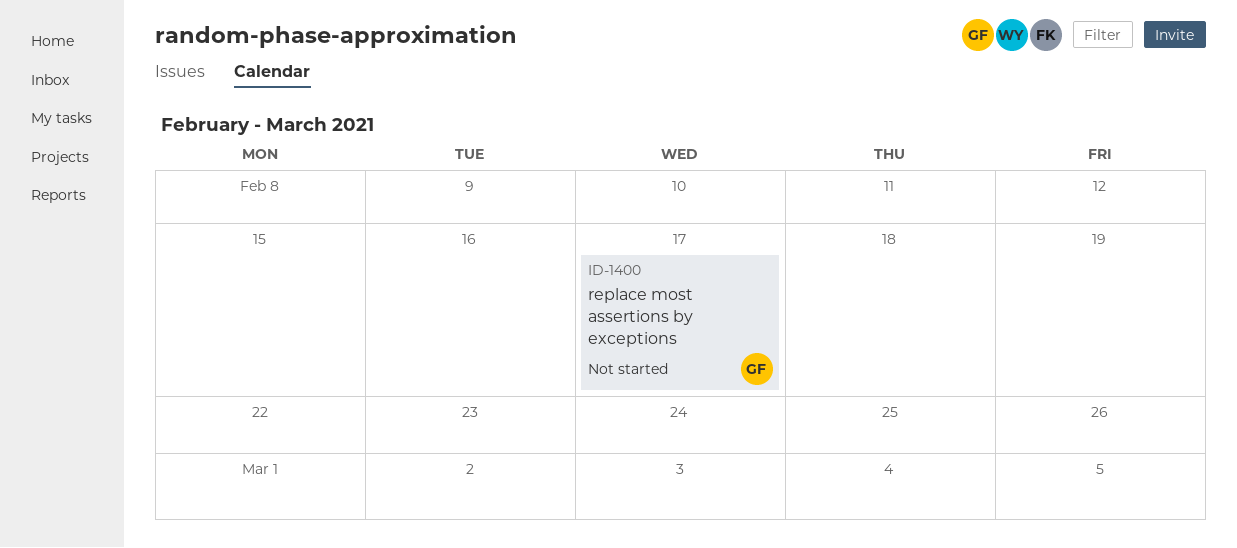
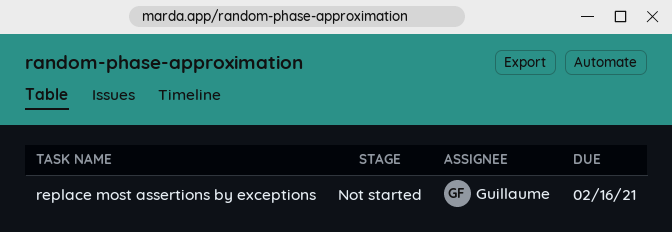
replace most assertions by exceptions, due: Feb 17 -> Feb 16

